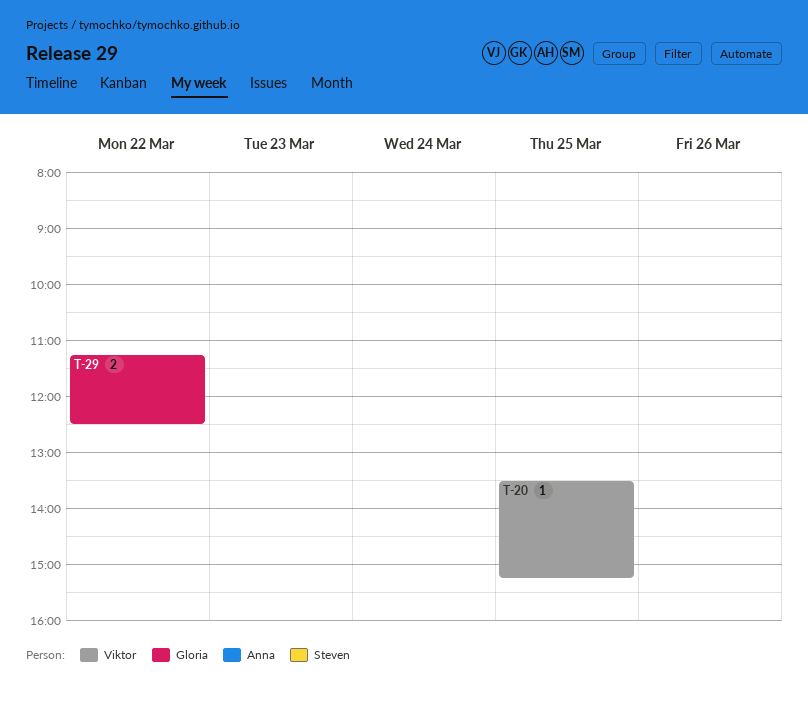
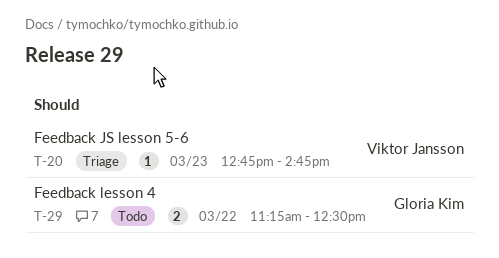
T-20, day: Mar 25 -> Mar 23
T-20, begins: 13:30 -> 12:45
T-20, ends: 15:15 -> 14:45

